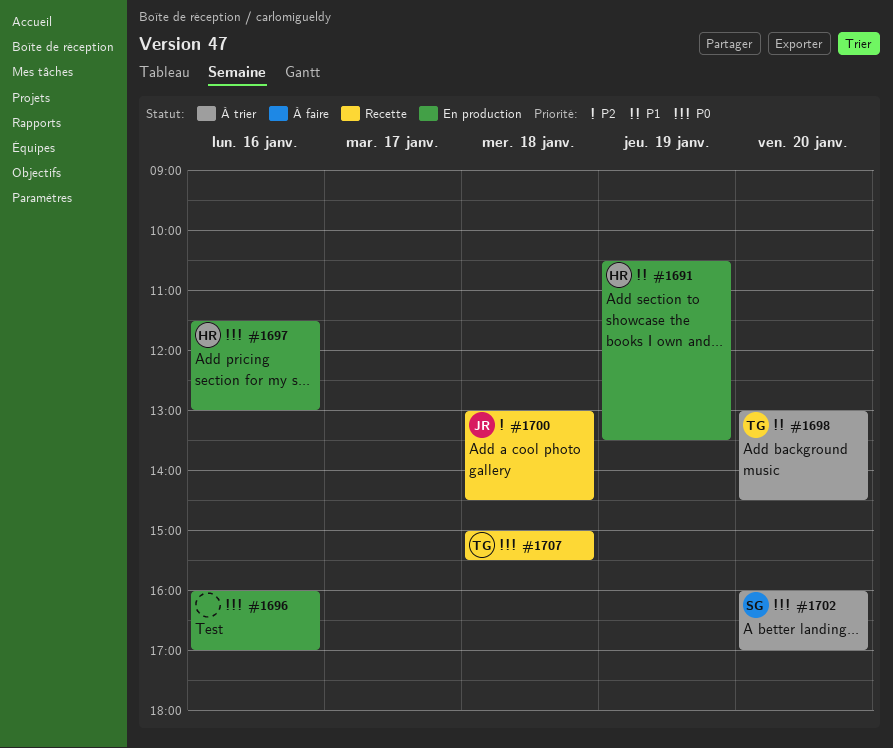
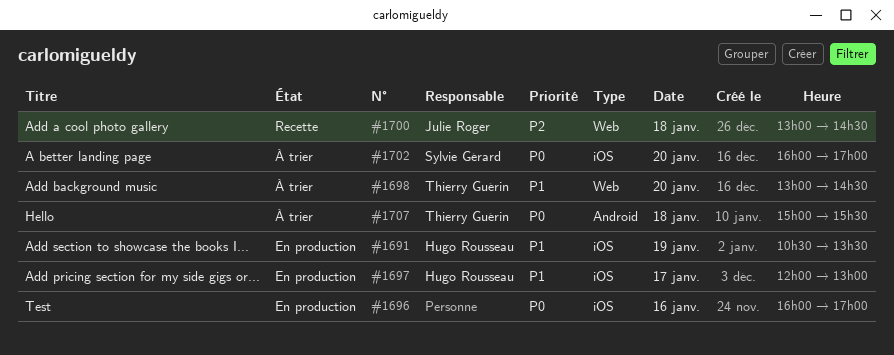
#1697, priority: P0 -> P1
#1697, day: Jan 16 -> Jan 17
#1697, begins: 11:30 -> 12:00
#1707, status: Recette -> À trier

